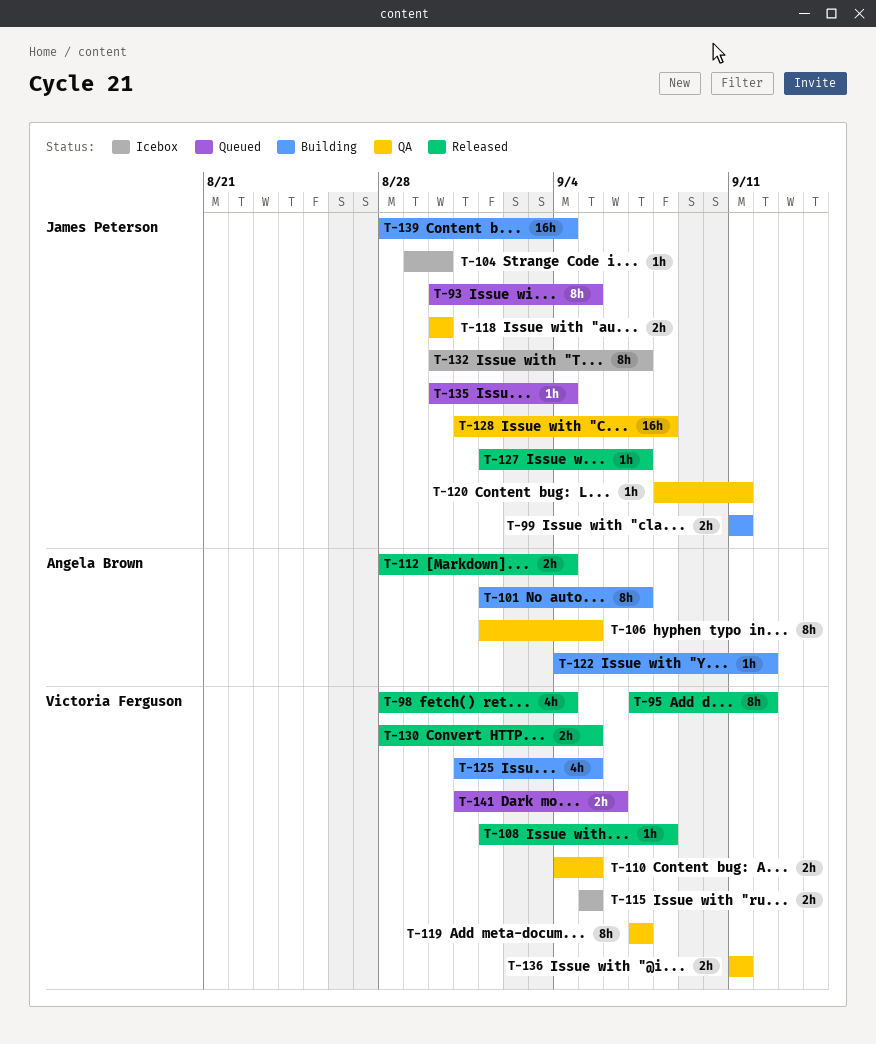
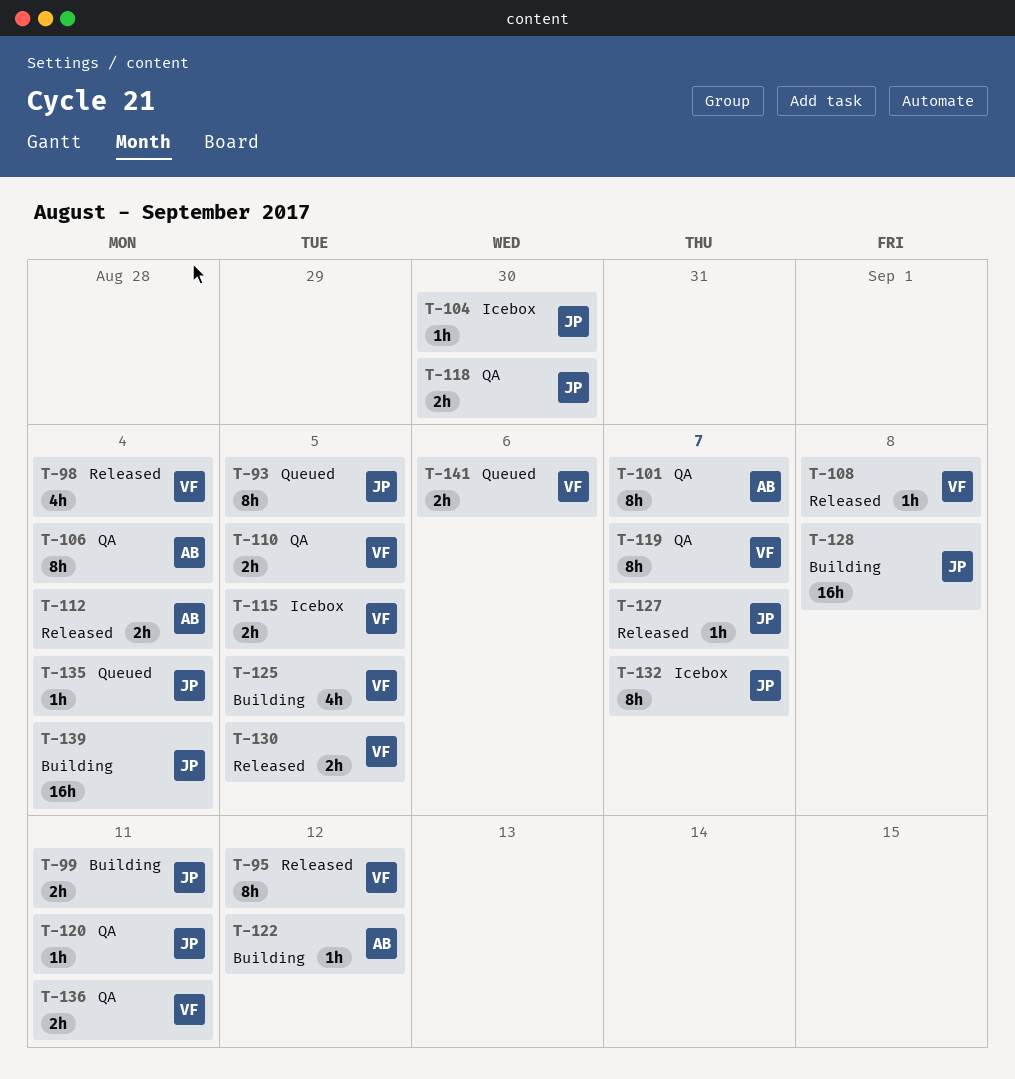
T-101, status: Building -> QA
T-106, due: Sep 5 -> Sep 4
T-128, status: QA -> Building

